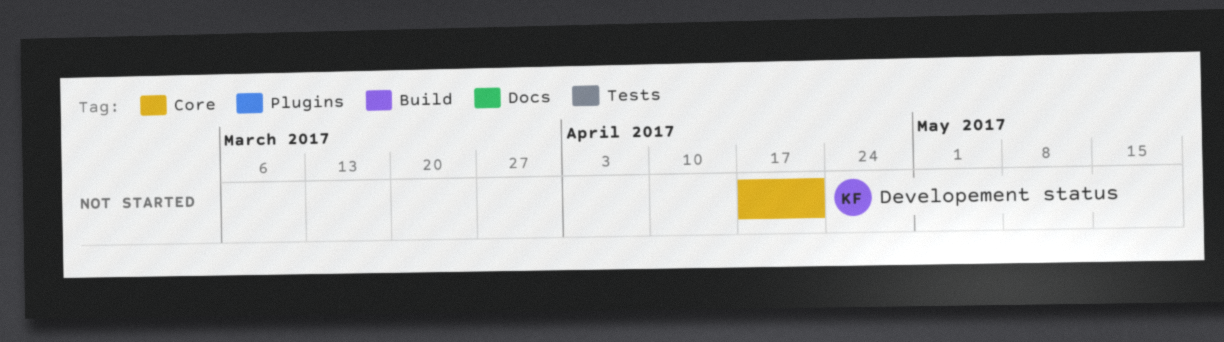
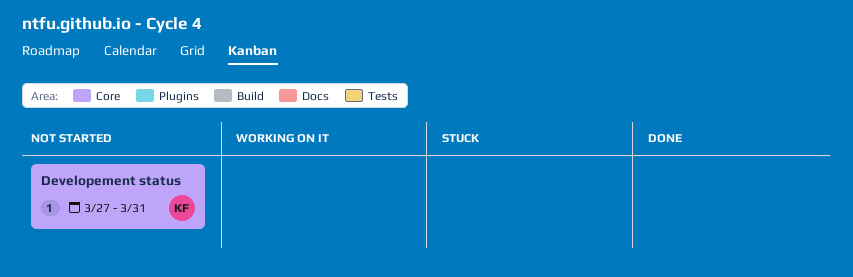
Developement status, start: Apr 17 -> Mar 27
Developement status, due: Apr 21 -> Mar 31

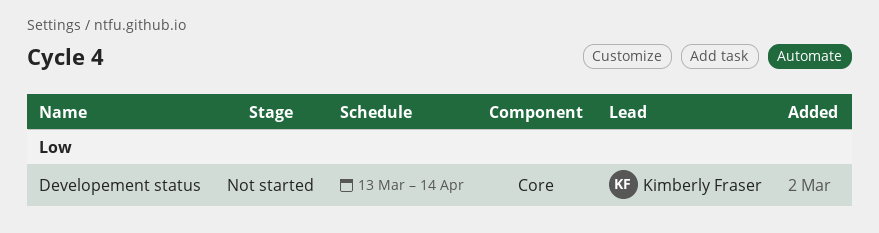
Developement status, start: Mar 27 -> Mar 13
Developement status, due: Mar 31 -> Apr 14

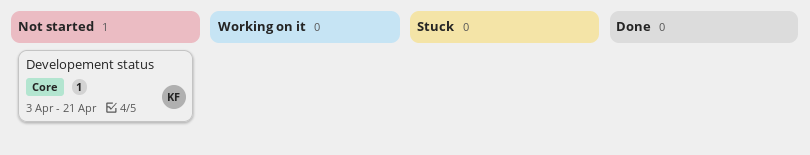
Developement status, start: Mar 13 -> Apr 3
Developement status, due: Apr 14 -> Apr 21

